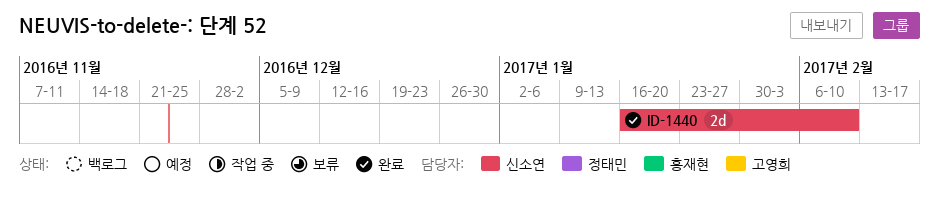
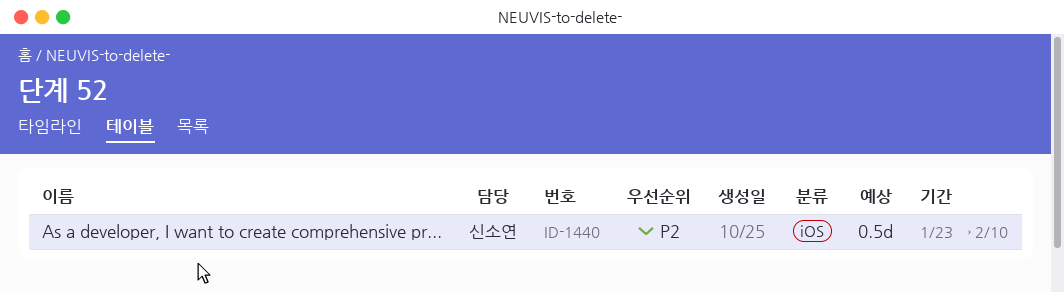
ID-1440, estimate: 2d -> 0.5d
ID-1440, start: Jan 16 -> Jan 23

